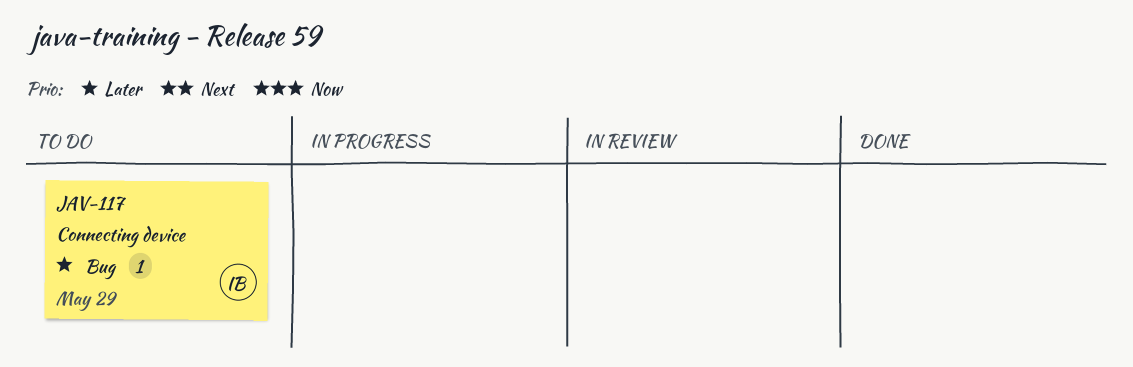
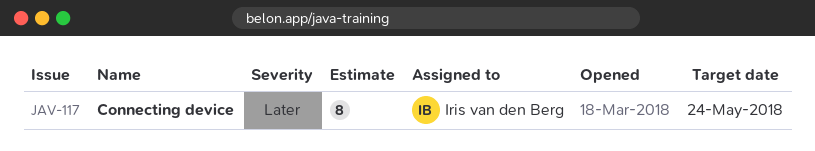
JAV-117, estimate: 1 -> 8
JAV-117, due: May 29 -> May 24

